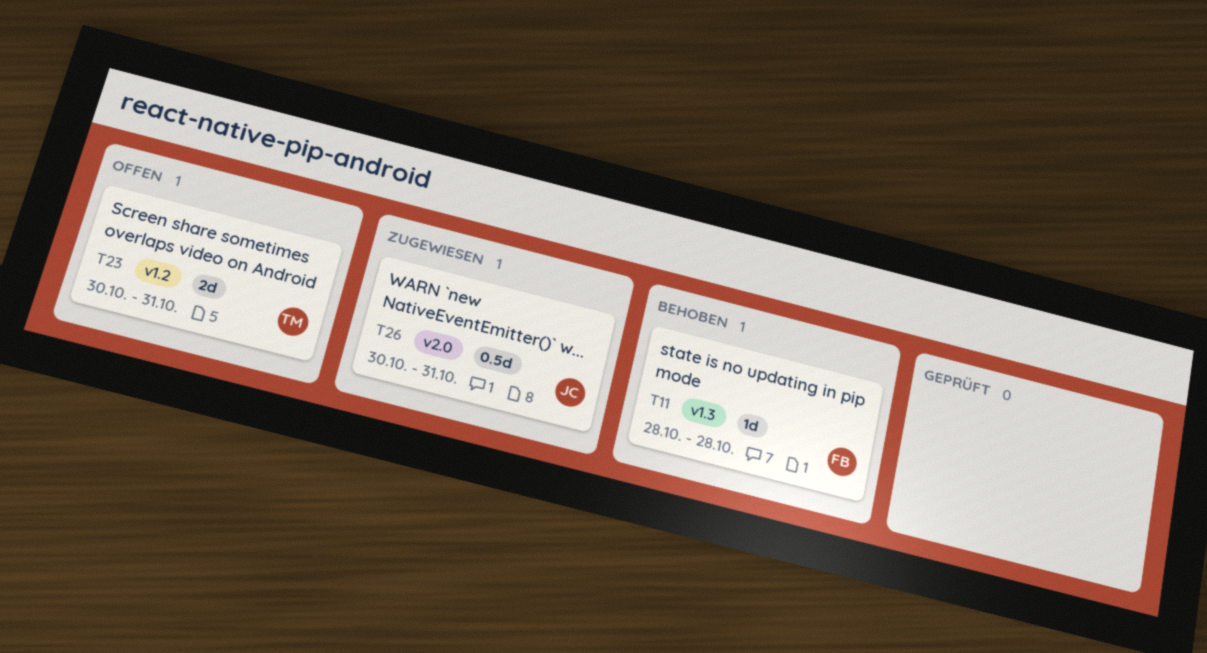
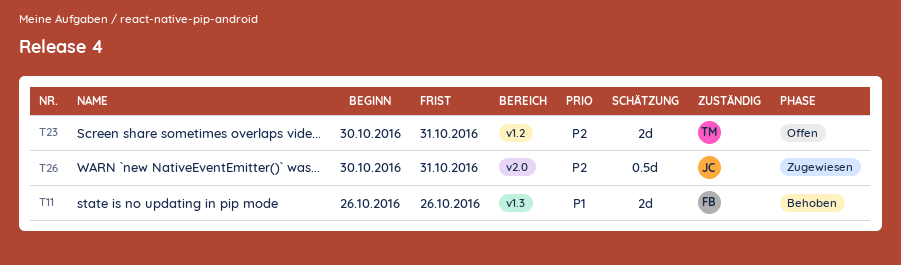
T11, estimate: 1d -> 2d
T11, start: Oct 28 -> Oct 26
T11, due: Oct 28 -> Oct 26

